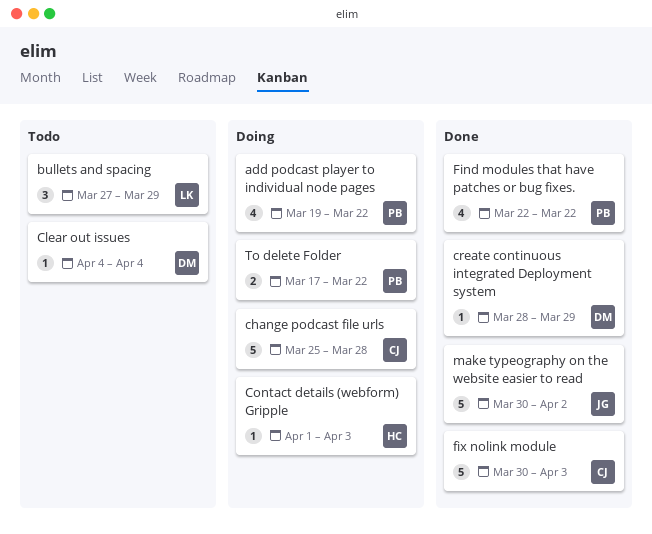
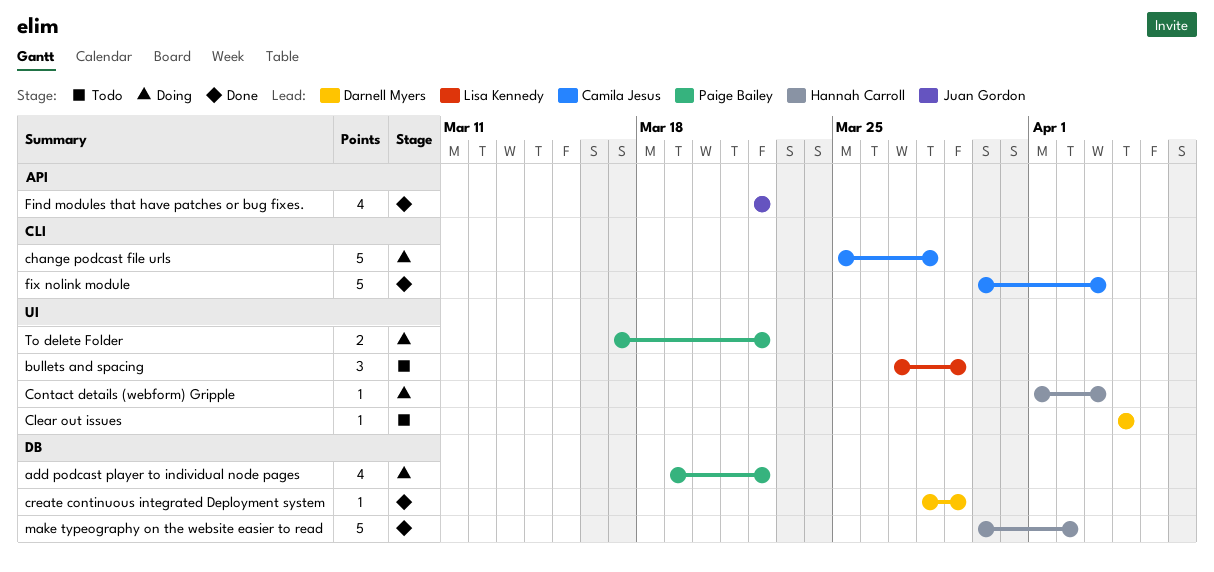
Find modules that have patches or bug fixes., owner: Paige Bailey -> Juan Gordon
make typeography on the website easier to read, owner: Juan Gordon -> Hannah Carroll

